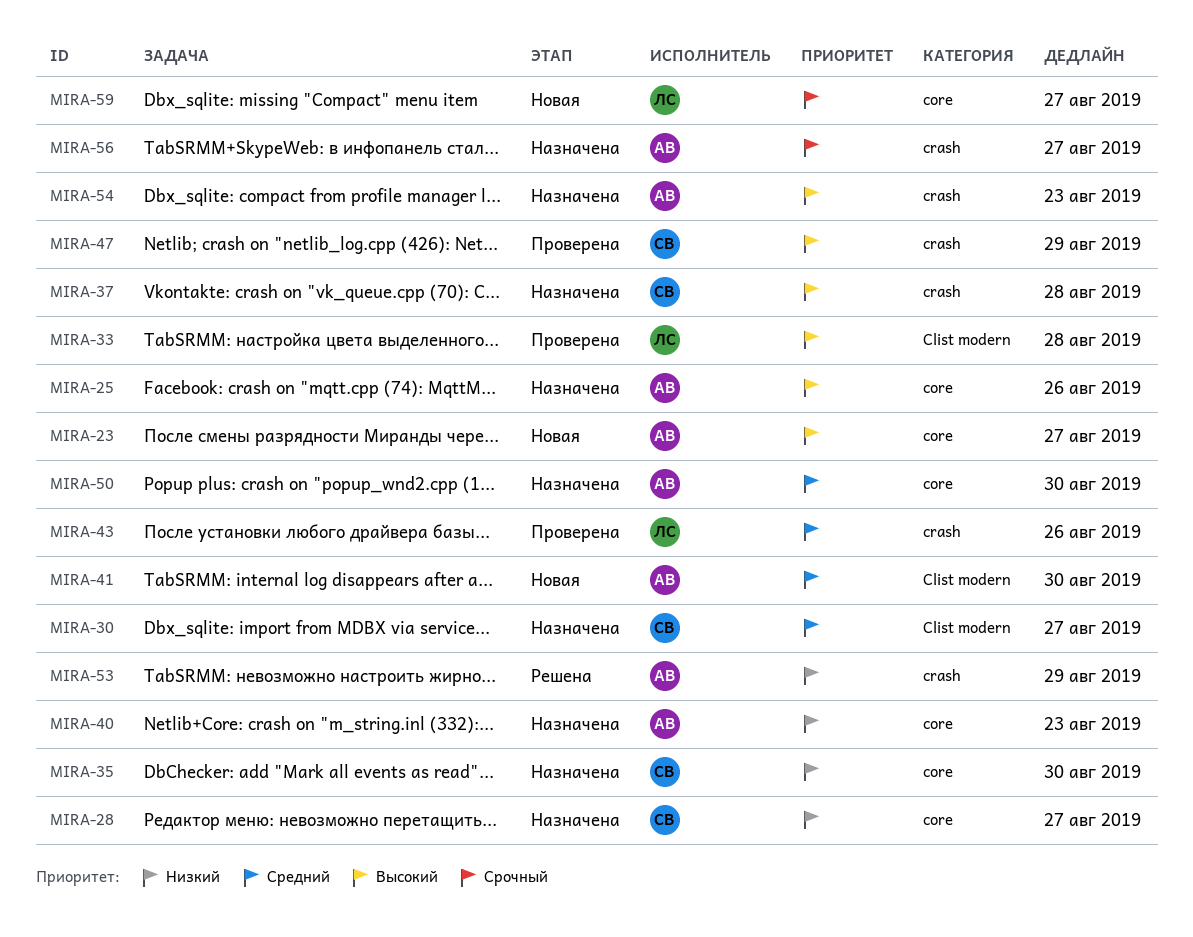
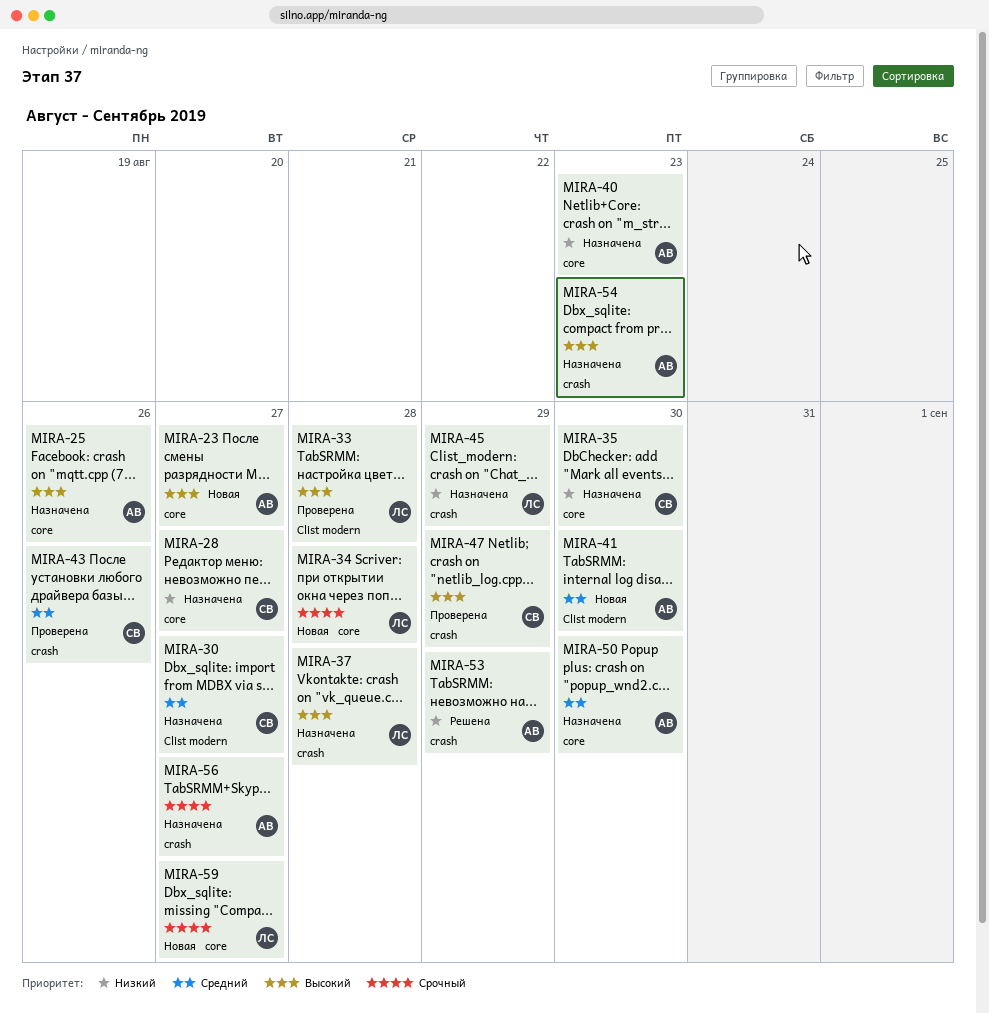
MIRA-34: none -> present
MIRA-37, owner: СВ -> ЛС
MIRA-43, owner: ЛС -> СВ
MIRA-45: none -> present

